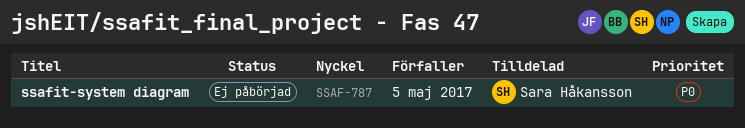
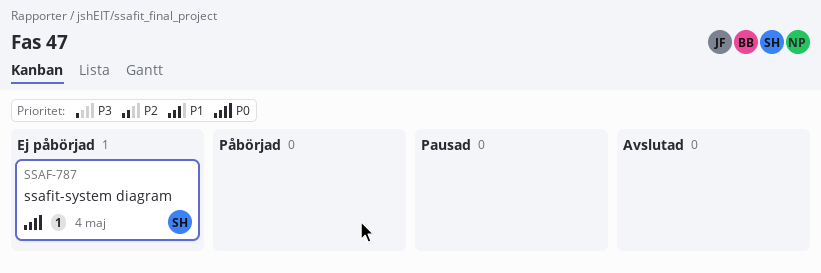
SSAF-787, due: May 5 -> May 4

